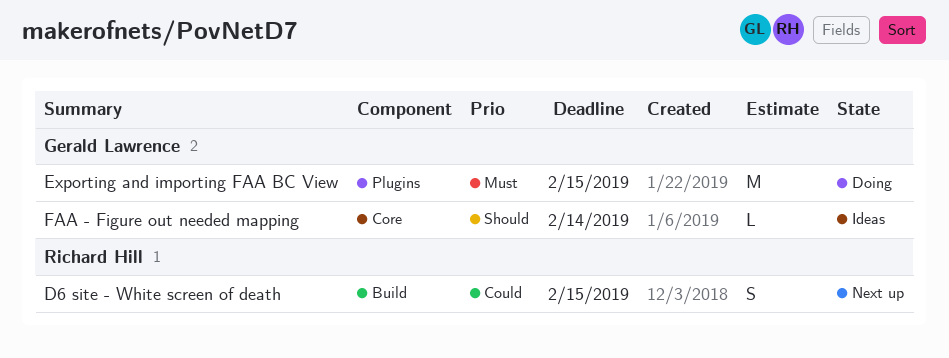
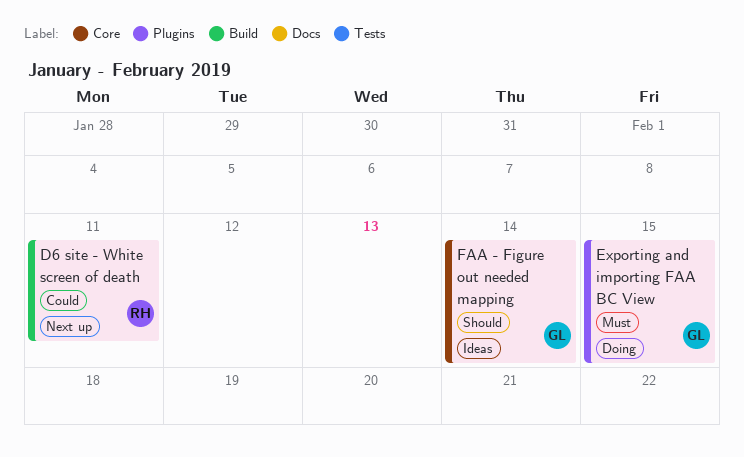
D6 site - White screen of death, due: Feb 15 -> Feb 11

